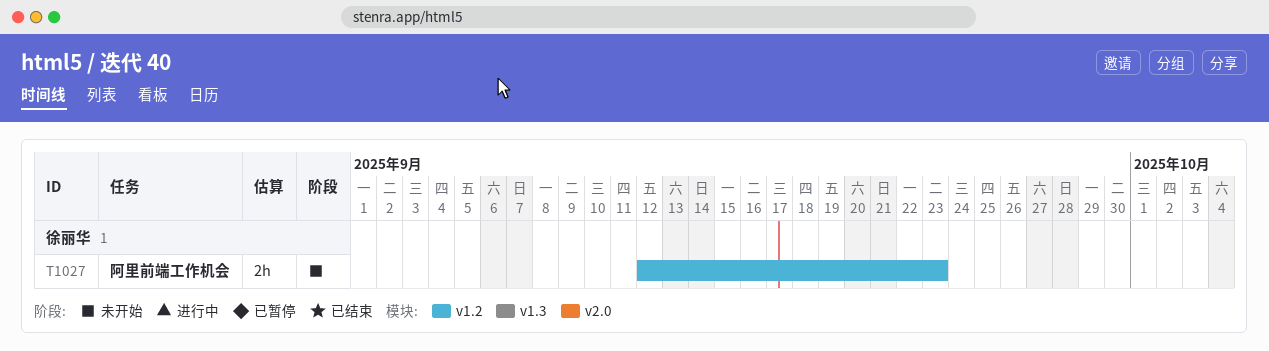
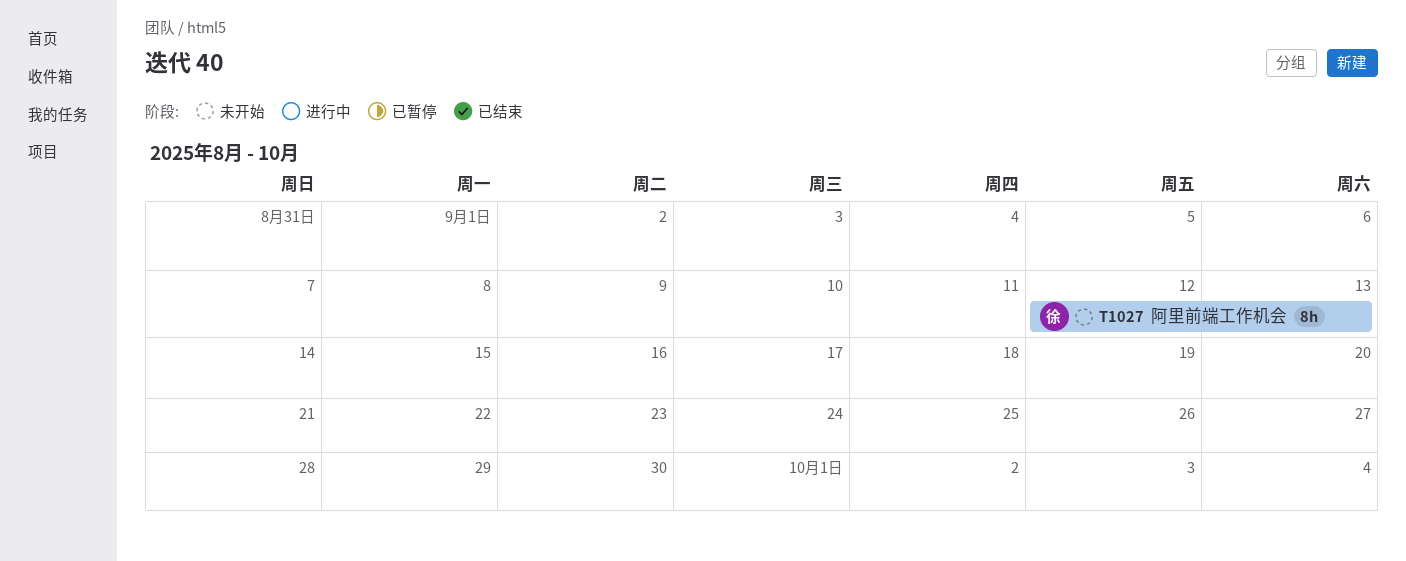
T1027, estimate: 2h -> 8h
T1027, due: Sep 23 -> Sep 13

